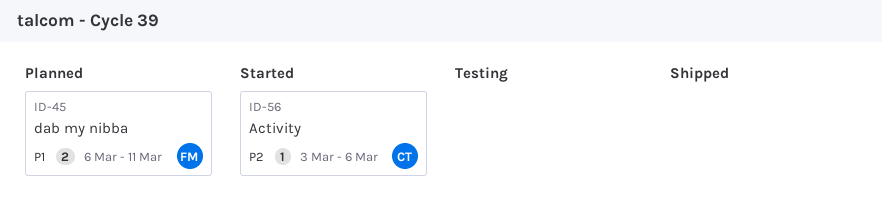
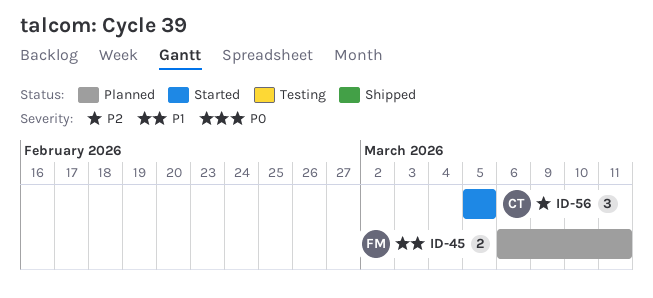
ID-56, estimate: 1 -> 3
ID-56, start: Mar 3 -> Mar 5
ID-56, due: Mar 6 -> Mar 5

